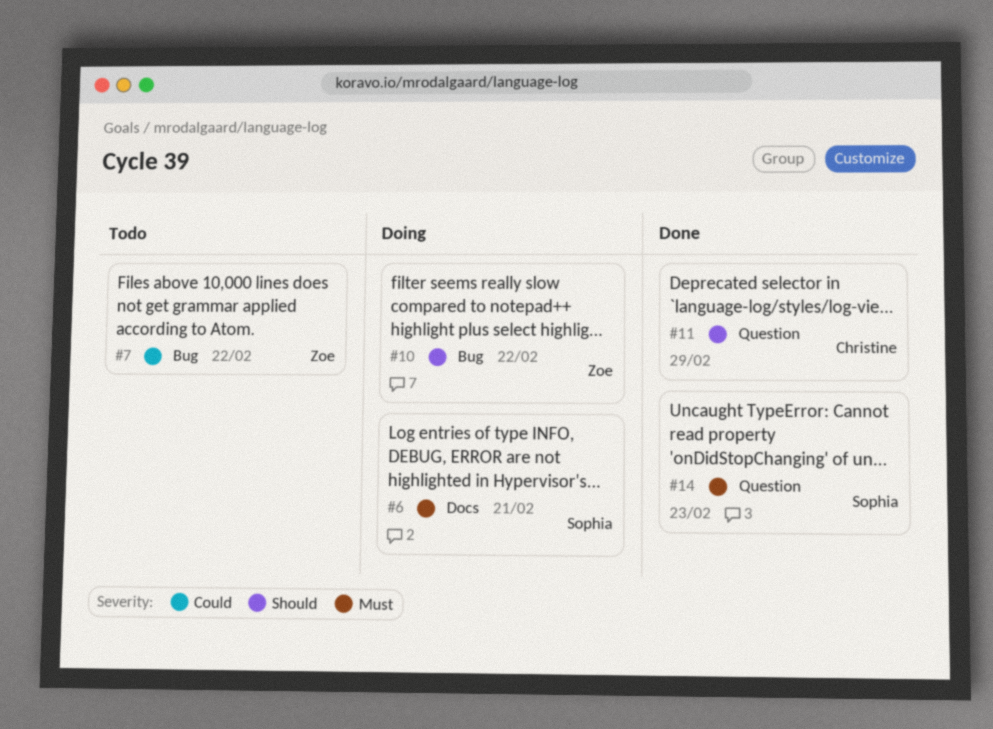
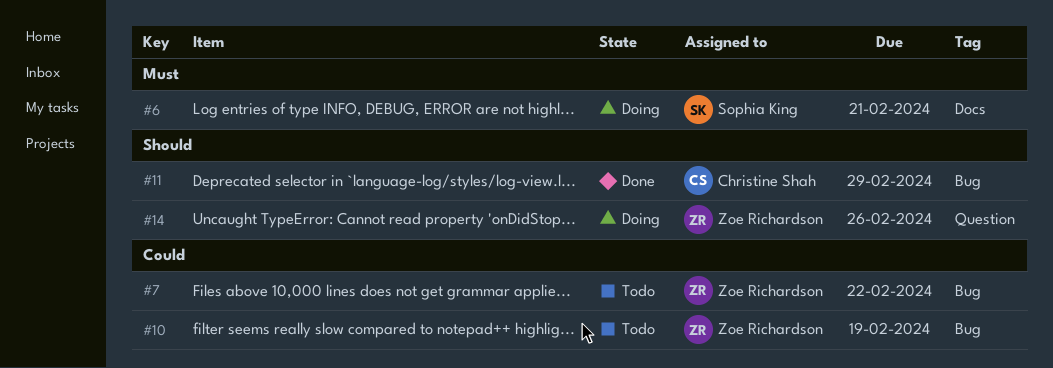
#10, status: Doing -> Todo
#10, priority: Should -> Could
#10, due: Feb 22 -> Feb 19
#11, label: Question -> Bug
#14, status: Done -> Doing
#14, owner: Sophia King -> Zoe Richardson
#14, priority: Must -> Should
#14, due: Feb 23 -> Feb 26

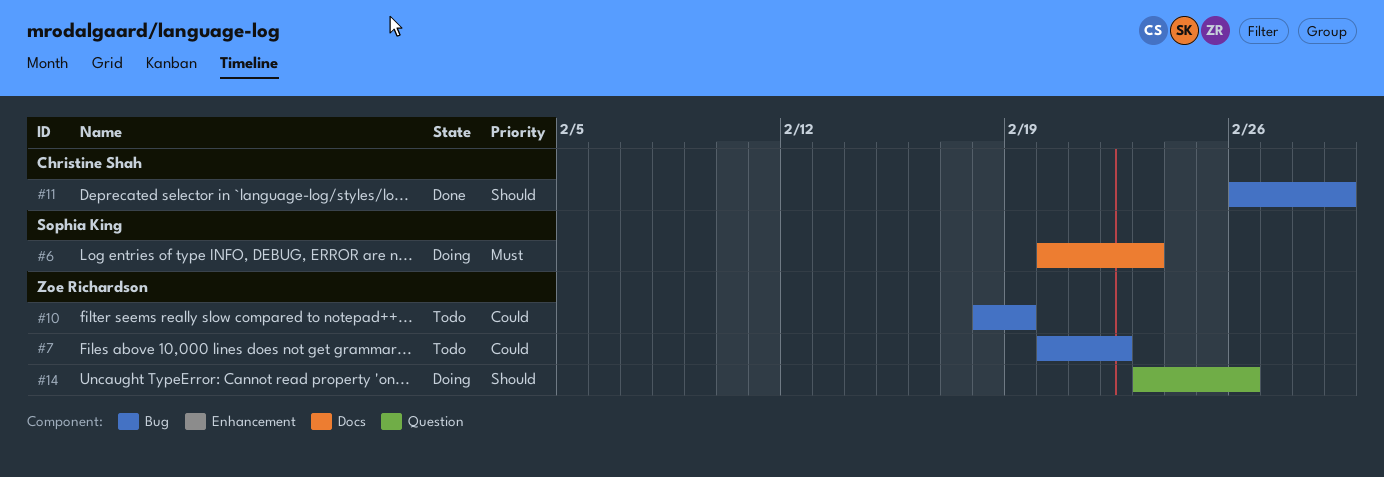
#6, due: Feb 21 -> Feb 23

